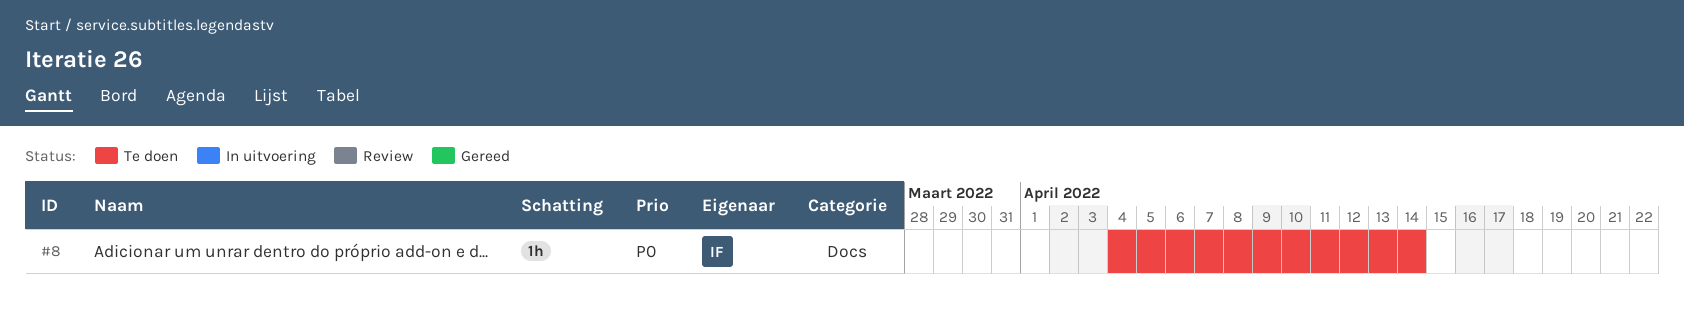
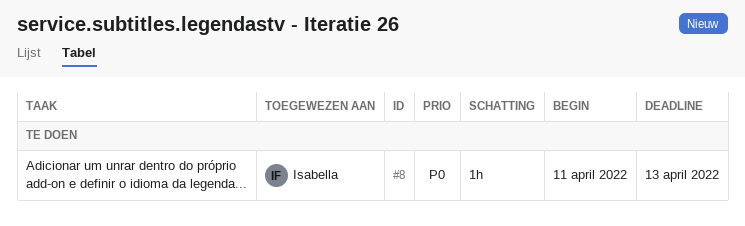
#8, start: Apr 4 -> Apr 11
#8, due: Apr 14 -> Apr 13

